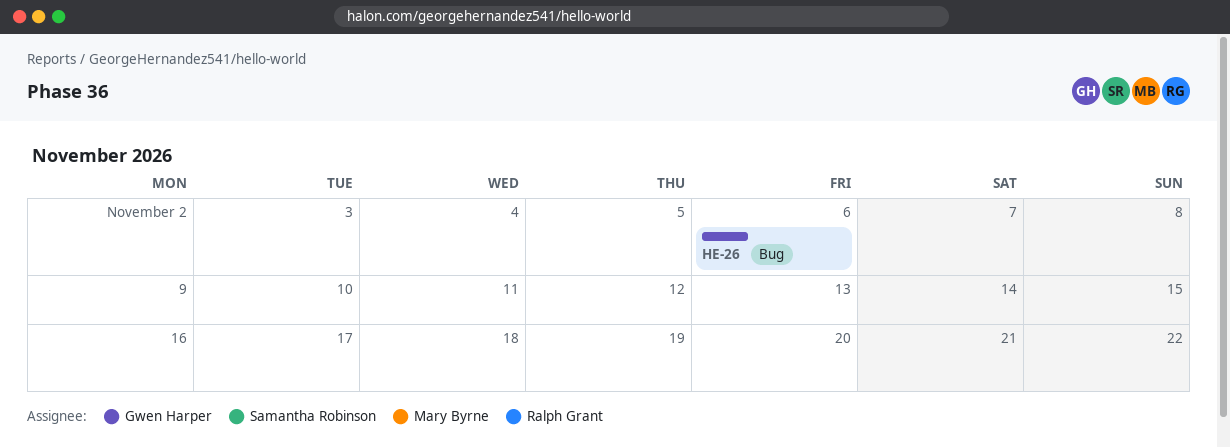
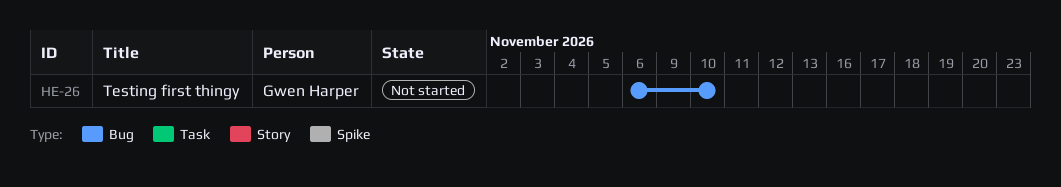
HE-26, due: Nov 6 -> Nov 10

